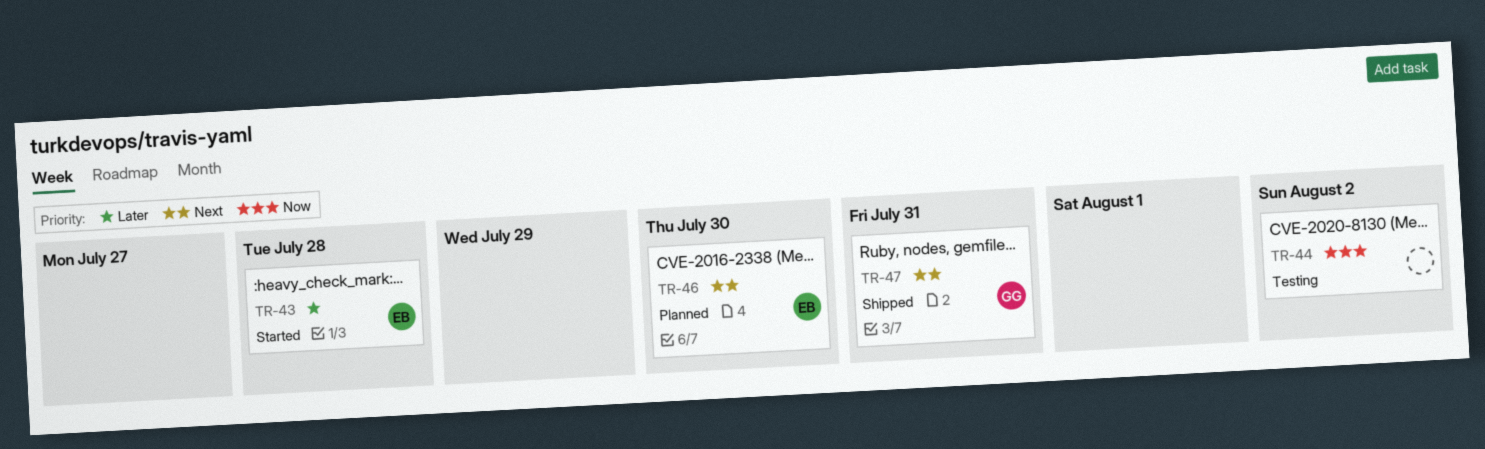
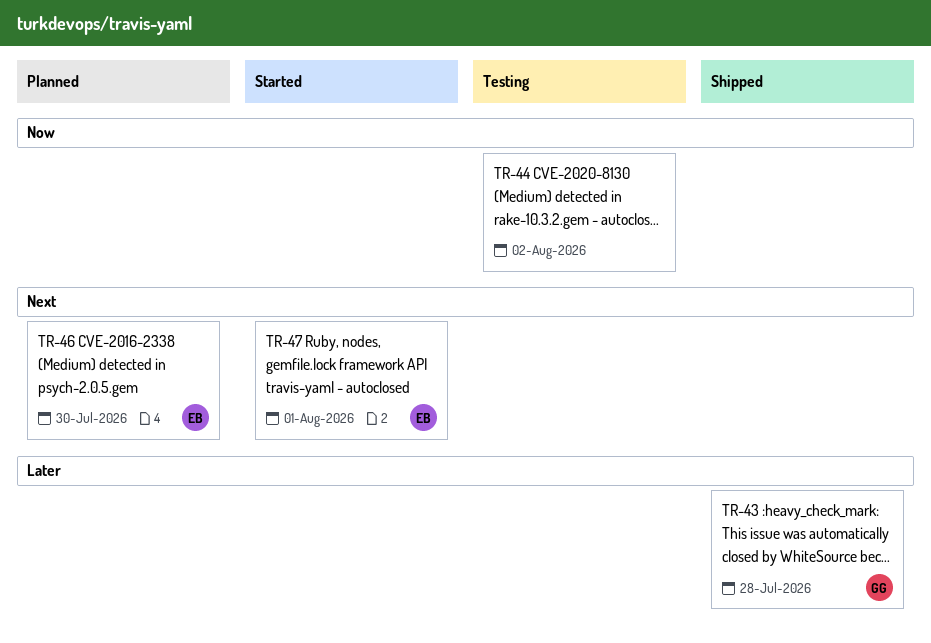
TR-43, status: Started -> Shipped
TR-43, owner: EB -> GG
TR-47, status: Shipped -> Started
TR-47, owner: GG -> EB
TR-47, due: Jul 31 -> Aug 1

